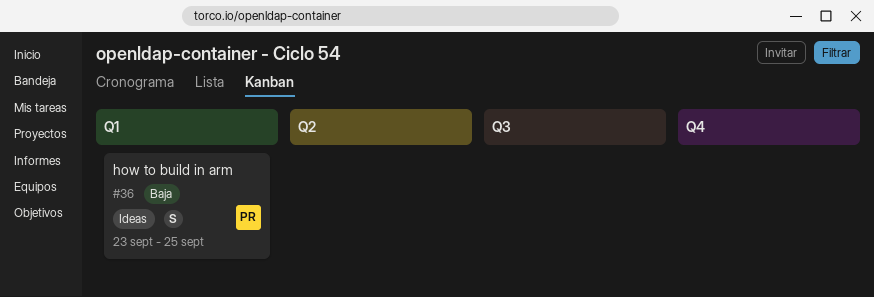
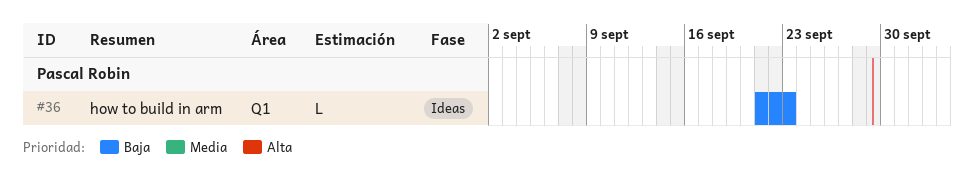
#36, estimate: S -> L
#36, start: Sep 23 -> Sep 21
#36, due: Sep 25 -> Sep 23

